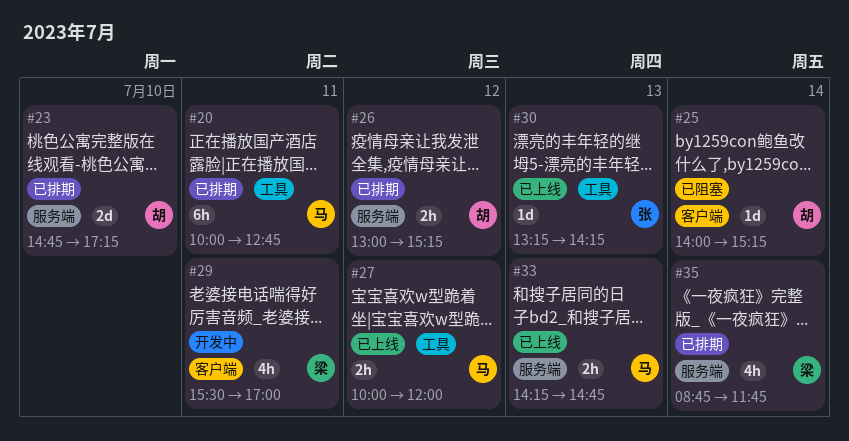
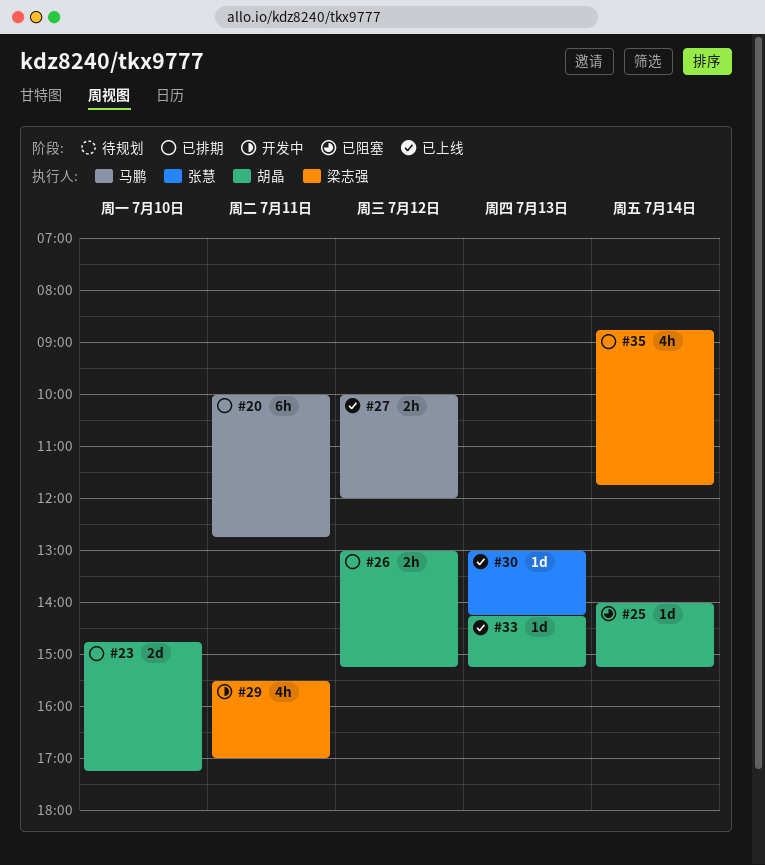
#30, begins: 13:15 -> 13:00
#33, owner: 马鹏 -> 胡晶
#33, estimate: 2h -> 1d
#33, ends: 14:45 -> 15:15

